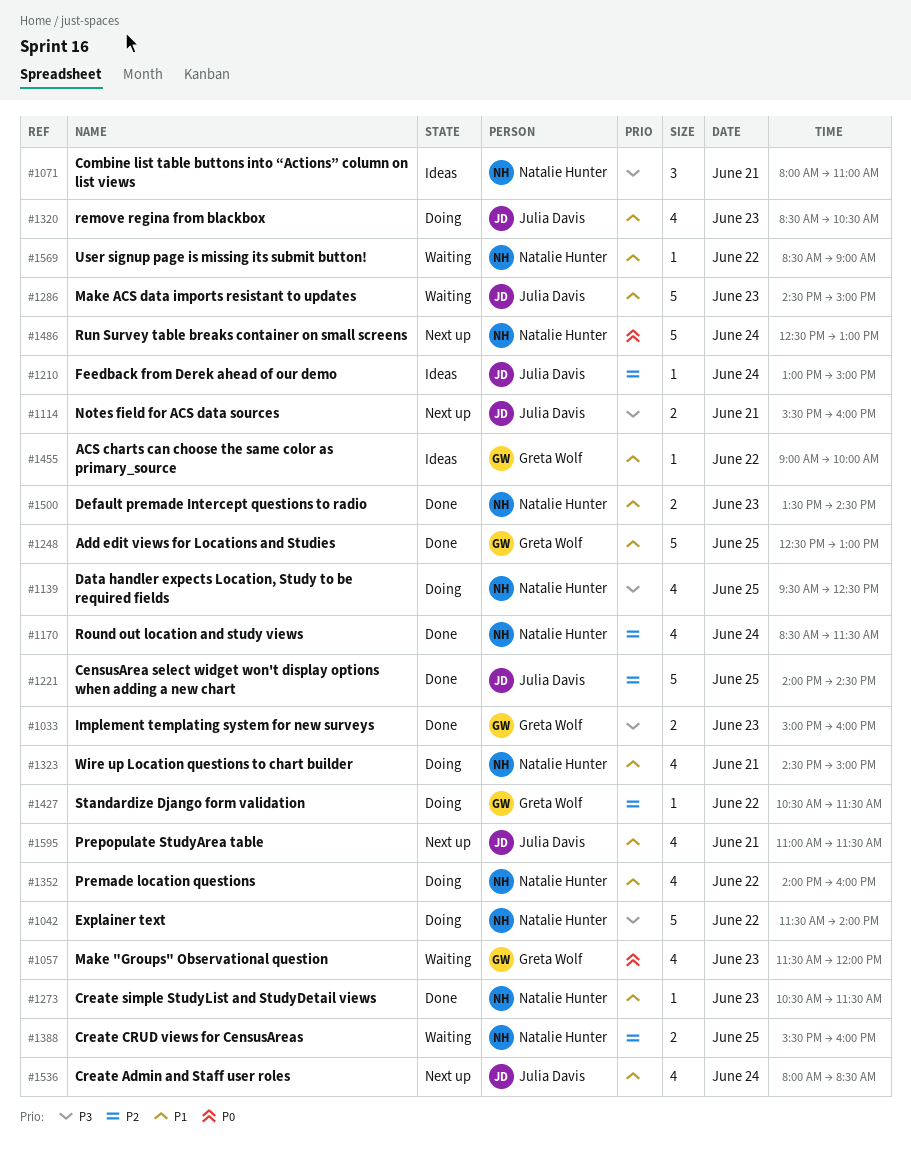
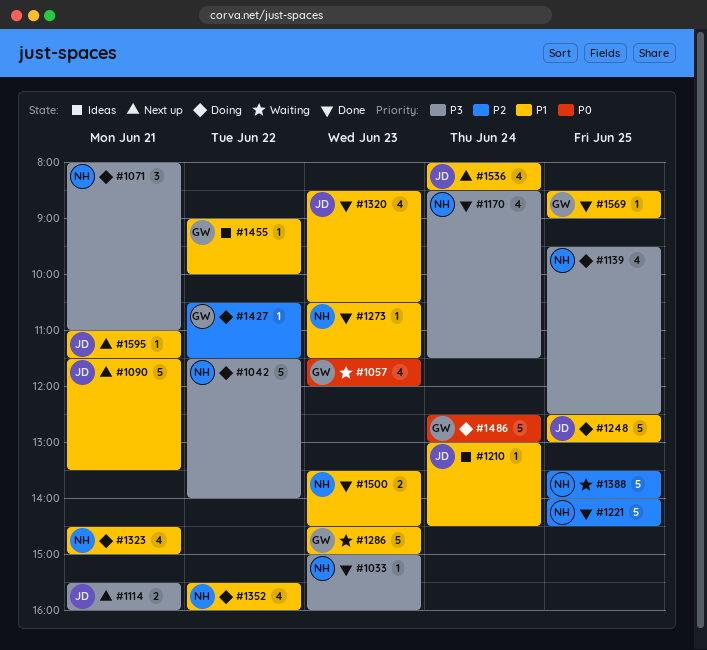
#1033, owner: Greta Wolf -> Natalie Hunter
#1033, estimate: 2 -> 1
#1071, status: Ideas -> Doing
#1090: none -> present
#1170, priority: P2 -> P3
#1210, priority: P2 -> P1
#1210, ends: 15:00 -> 14:30
#1221, owner: Julia Davis -> Natalie Hunter
#1248, status: Done -> Doing
#1248, owner: Greta Wolf -> Julia Davis
#1286, owner: Julia Davis -> Greta Wolf
#1320, status: Doing -> Done
#1352, begins: 14:00 -> 15:30
#1388, estimate: 2 -> 5
#1388, begins: 15:30 -> 13:30
#1388, ends: 16:00 -> 14:00
#1486, status: Next up -> Doing
#1486, owner: Natalie Hunter -> Greta Wolf
#1569, status: Waiting -> Done
#1569, owner: Natalie Hunter -> Greta Wolf
#1569, day: Jun 22 -> Jun 25
#1595, estimate: 4 -> 1

